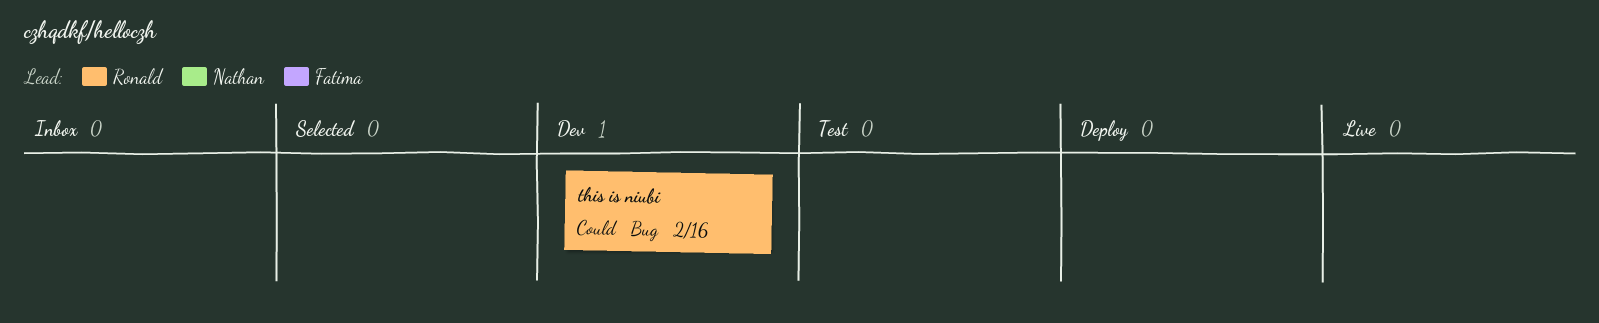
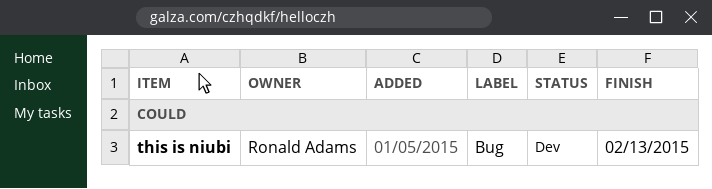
this is niubi, due: Feb 16 -> Feb 13

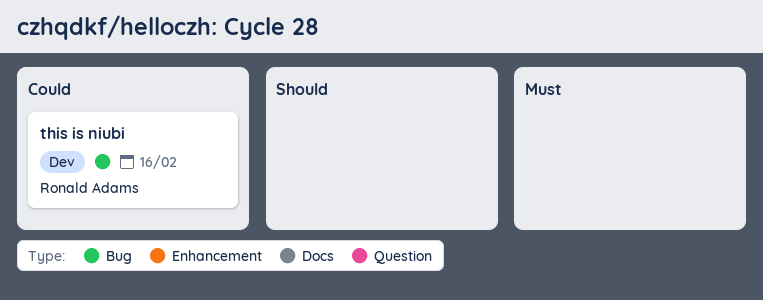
this is niubi, due: Feb 13 -> Feb 16

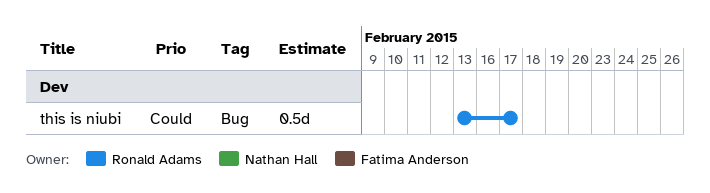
this is niubi, due: Feb 16 -> Feb 17

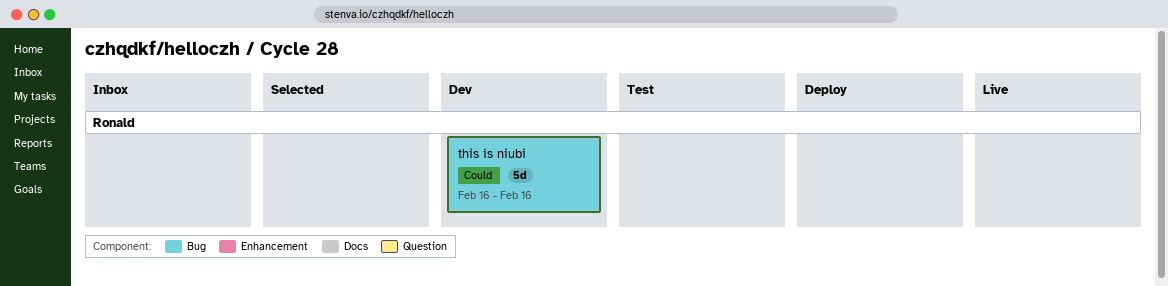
this is niubi, estimate: 0.5d -> 5d
this is niubi, start: Feb 13 -> Feb 16
this is niubi, due: Feb 17 -> Feb 16

